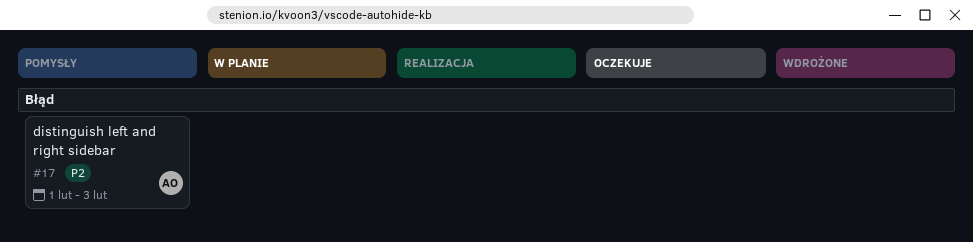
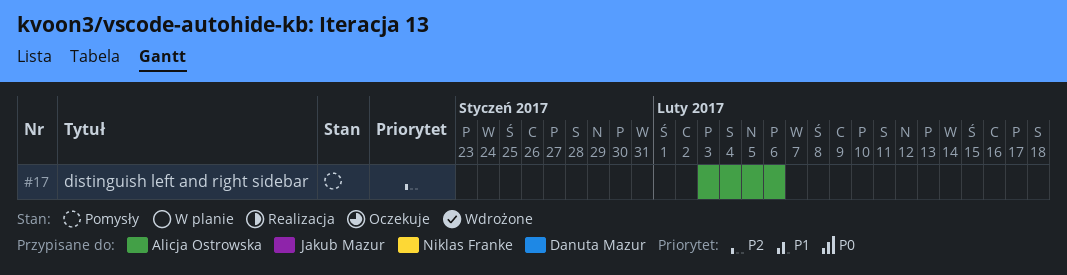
#17, start: Feb 1 -> Feb 3
#17, due: Feb 3 -> Feb 6

